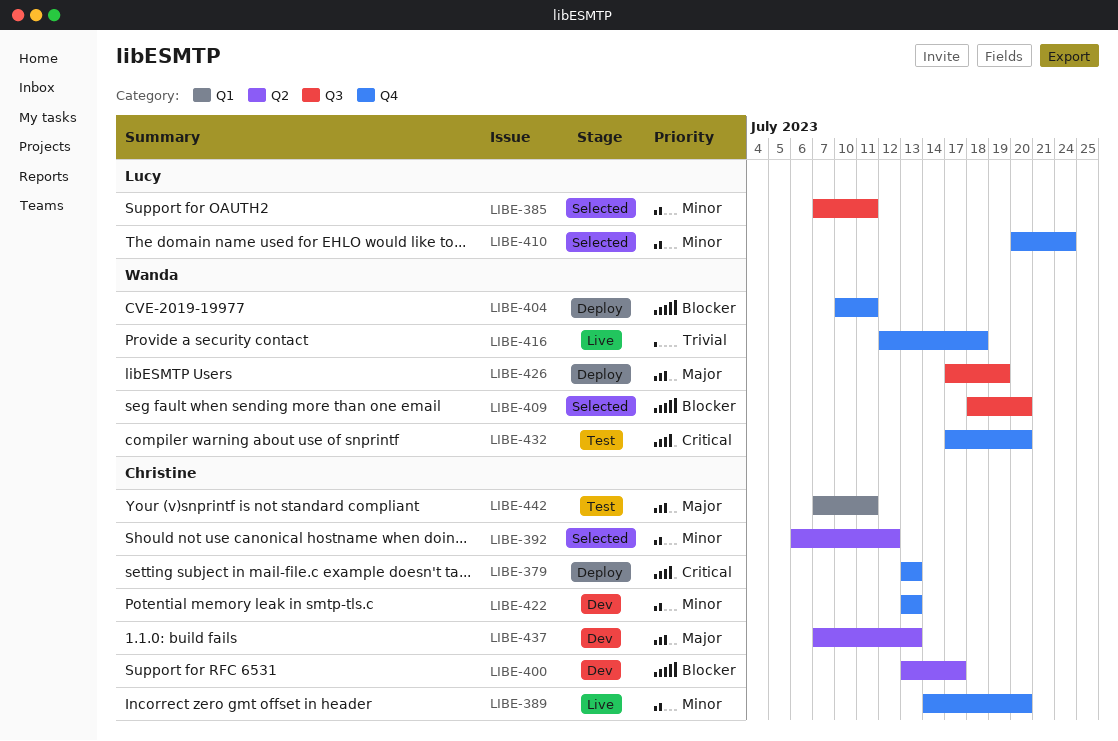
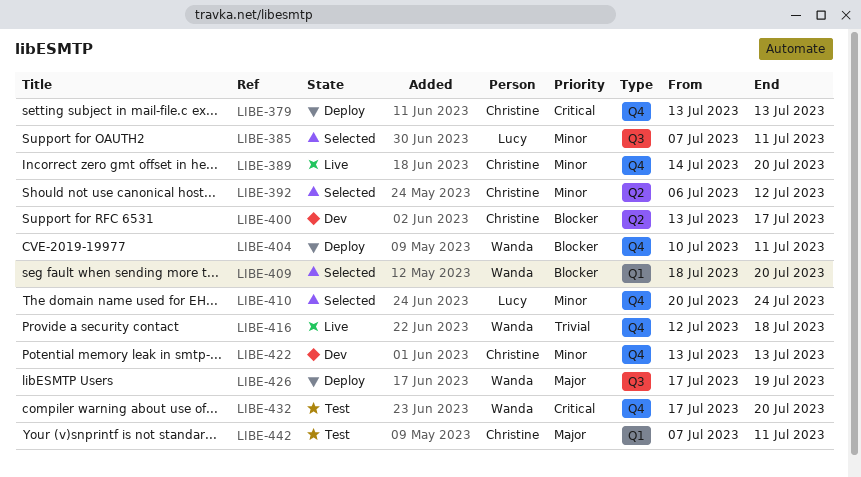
LIBE-409, label: Q3 -> Q1
LIBE-437: present -> none

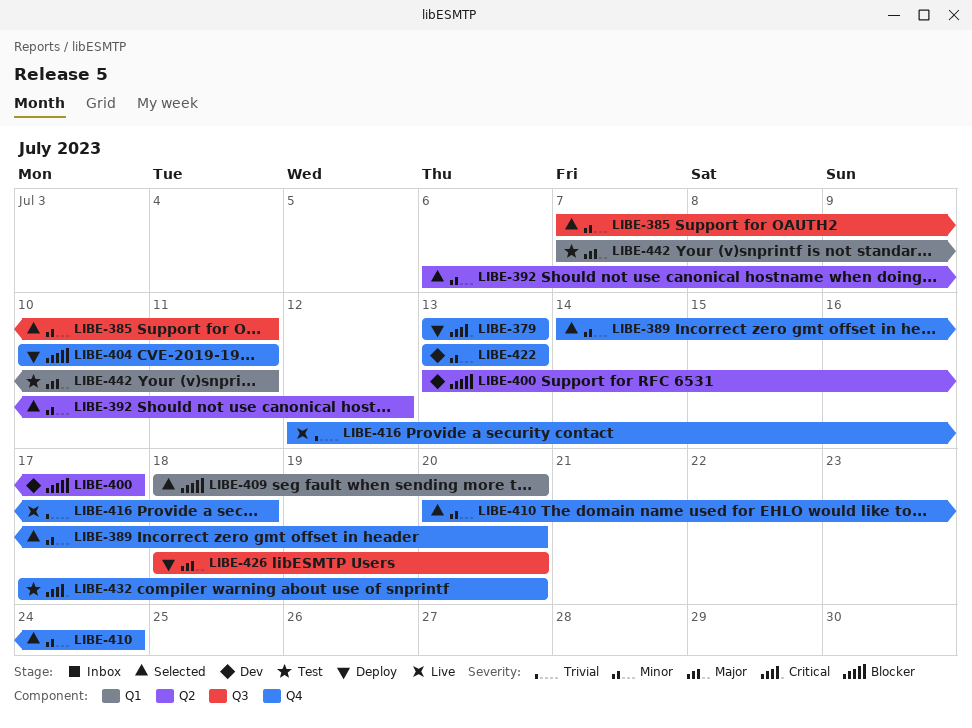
LIBE-389, status: Live -> Selected
LIBE-426, start: Jul 17 -> Jul 18
LIBE-426, due: Jul 19 -> Jul 20

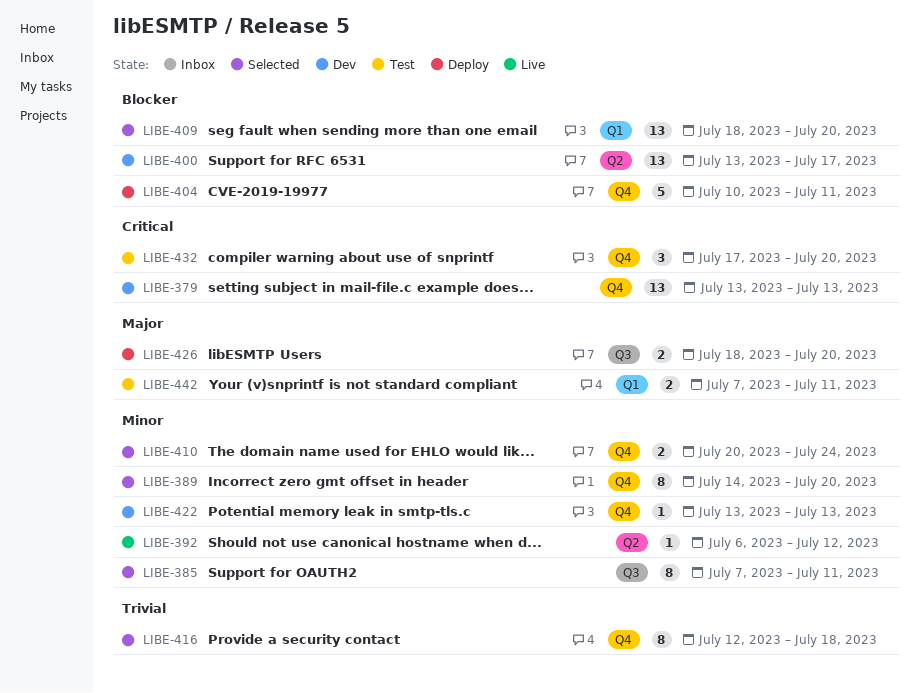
LIBE-379, status: Deploy -> Dev
LIBE-392, status: Selected -> Live
LIBE-416, status: Live -> Selected

